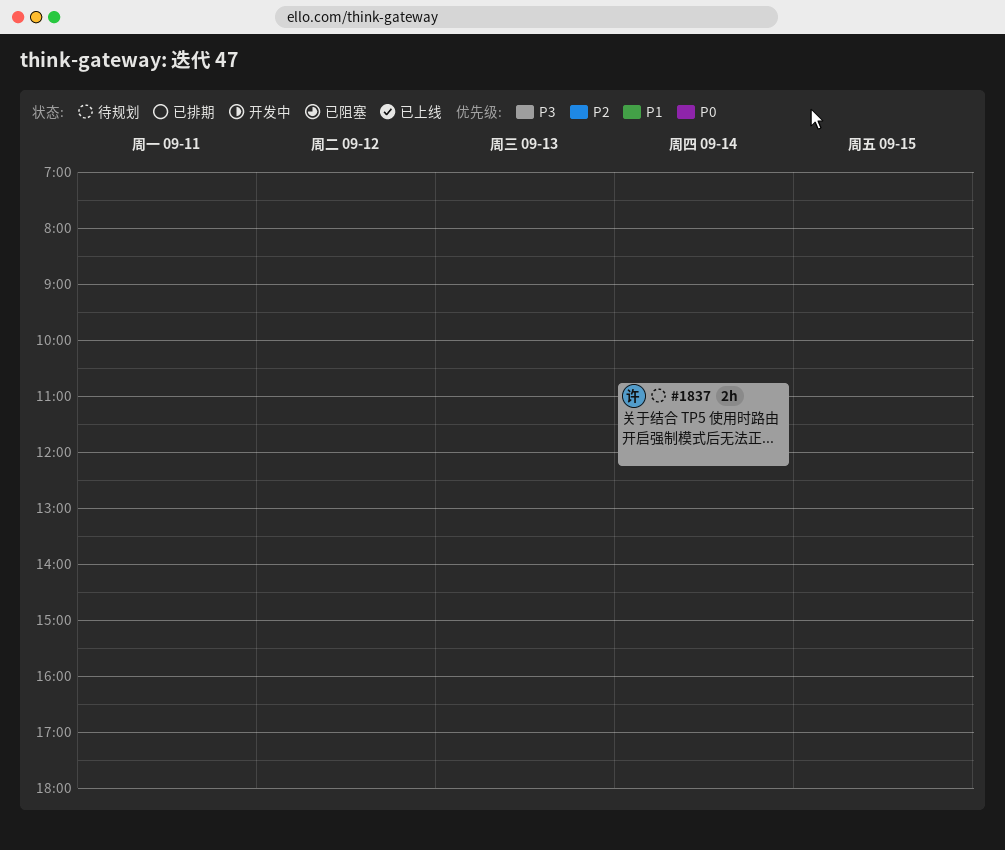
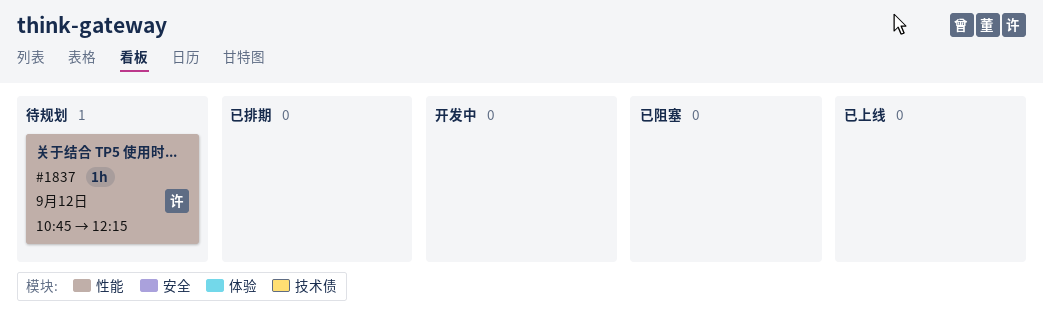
#1837, estimate: 2h -> 1h
#1837, day: Sep 14 -> Sep 12

